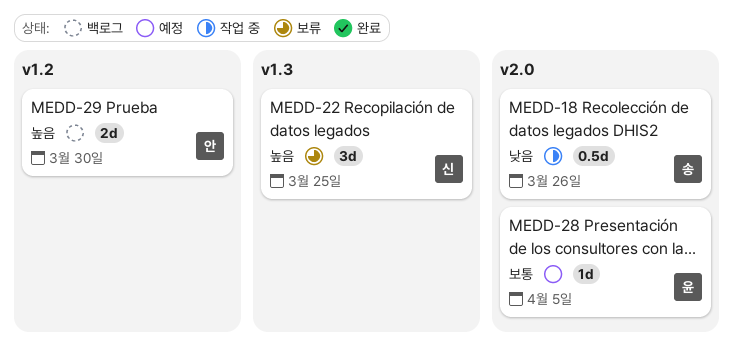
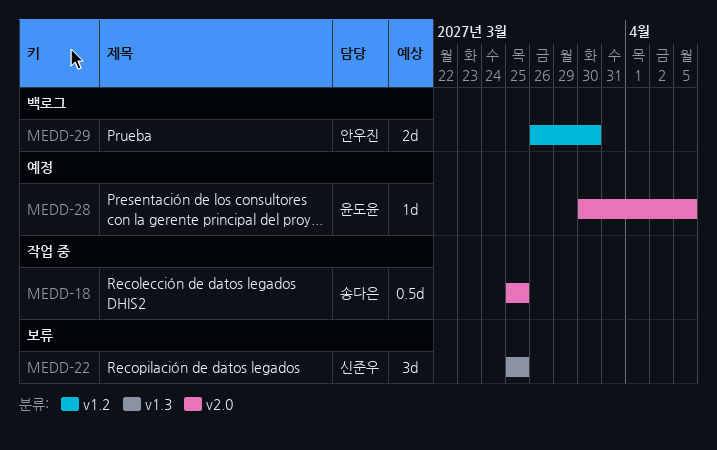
MEDD-18, due: Mar 26 -> Mar 25

